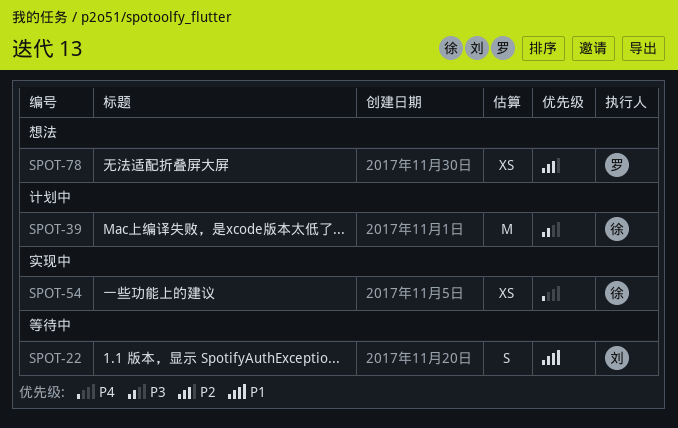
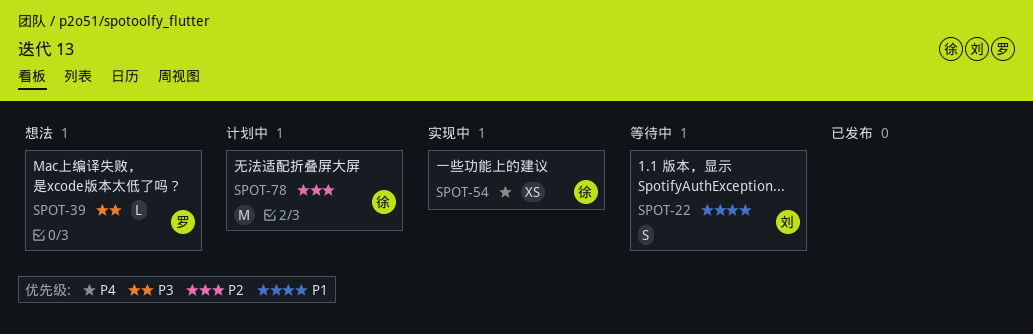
SPOT-39, status: 计划中 -> 想法
SPOT-39, owner: 徐 -> 罗
SPOT-39, estimate: M -> L
SPOT-78, status: 想法 -> 计划中
SPOT-78, owner: 罗 -> 徐
SPOT-78, estimate: XS -> M

